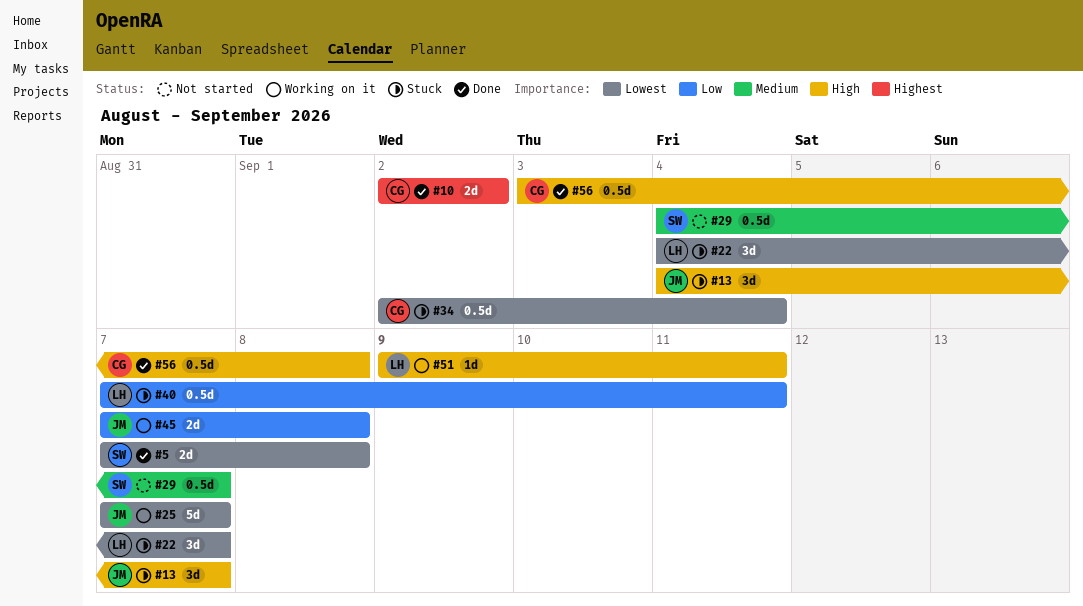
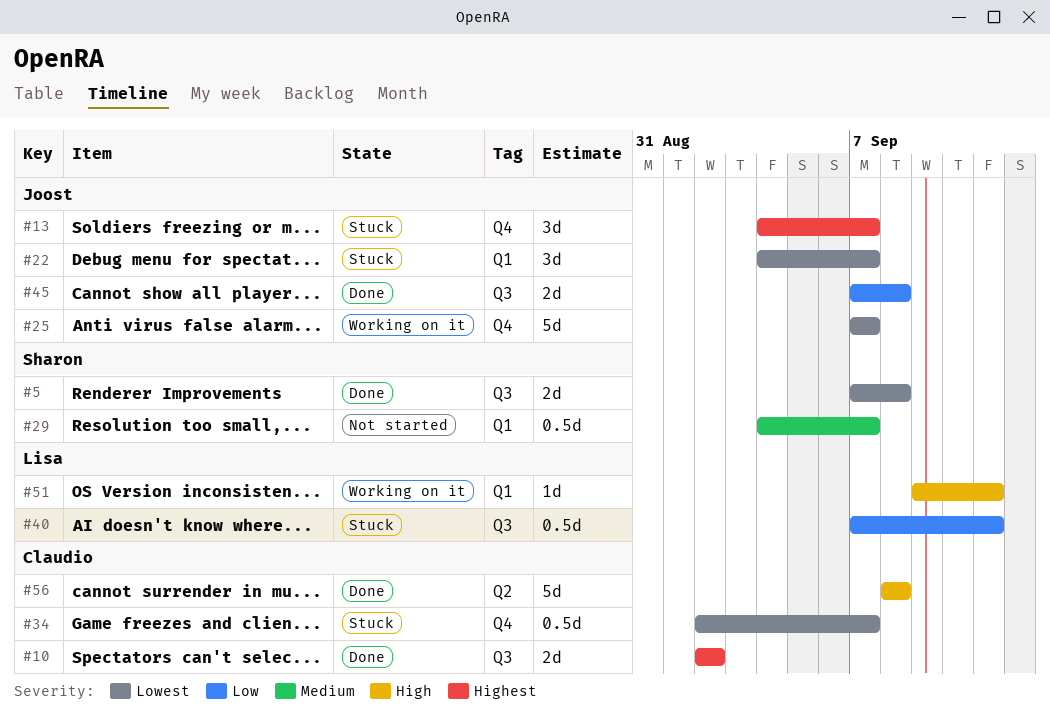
#13, priority: High -> Highest
#22, owner: Lisa -> Joost
#34, due: Sep 4 -> Sep 7
#45, status: Working on it -> Done
#56, estimate: 0.5d -> 5d
#56, start: Sep 3 -> Sep 8

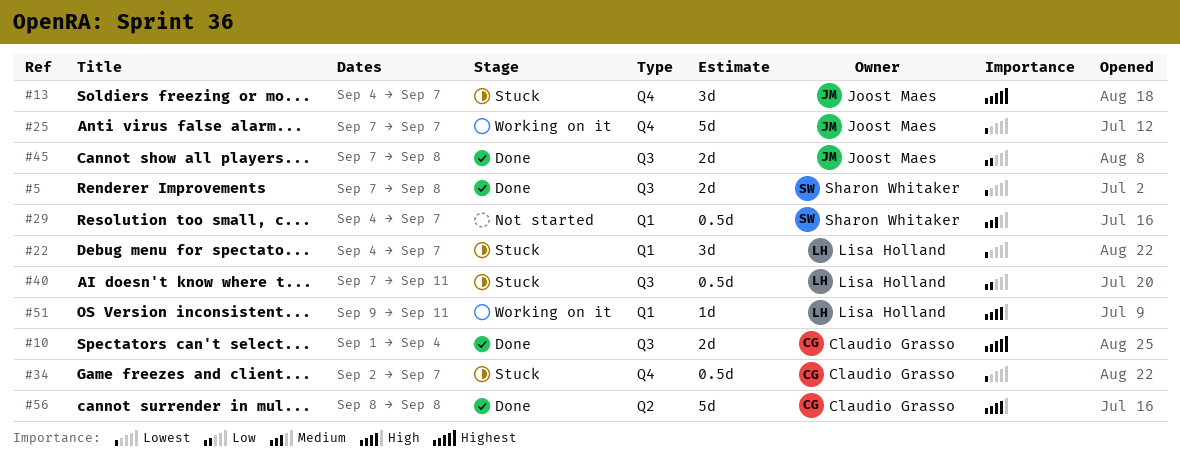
#10, start: Sep 2 -> Sep 1
#10, due: Sep 2 -> Sep 4
#22, owner: Joost Maes -> Lisa Holland

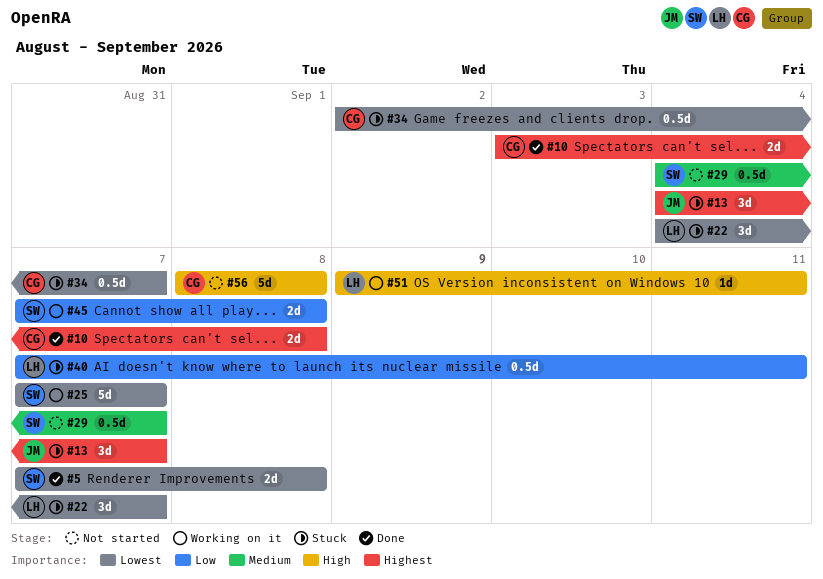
#10, start: Sep 1 -> Sep 3
#10, due: Sep 4 -> Sep 8
#25, owner: Joost Maes -> Sharon Whitaker
#45, status: Done -> Working on it
#45, owner: Joost Maes -> Sharon Whitaker
#56, status: Done -> Not started

